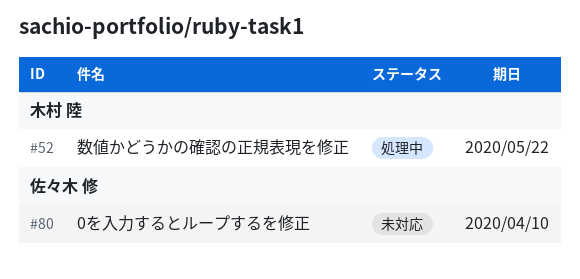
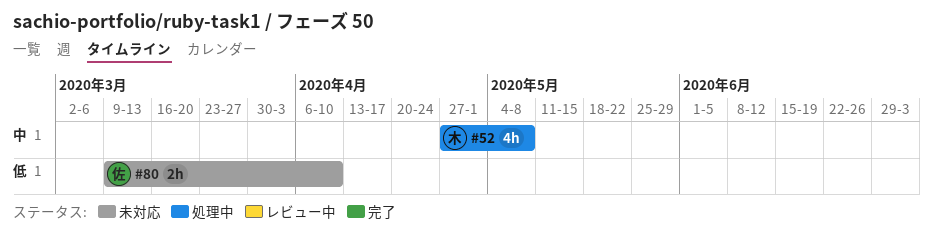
#52, due: May 22 -> May 8

